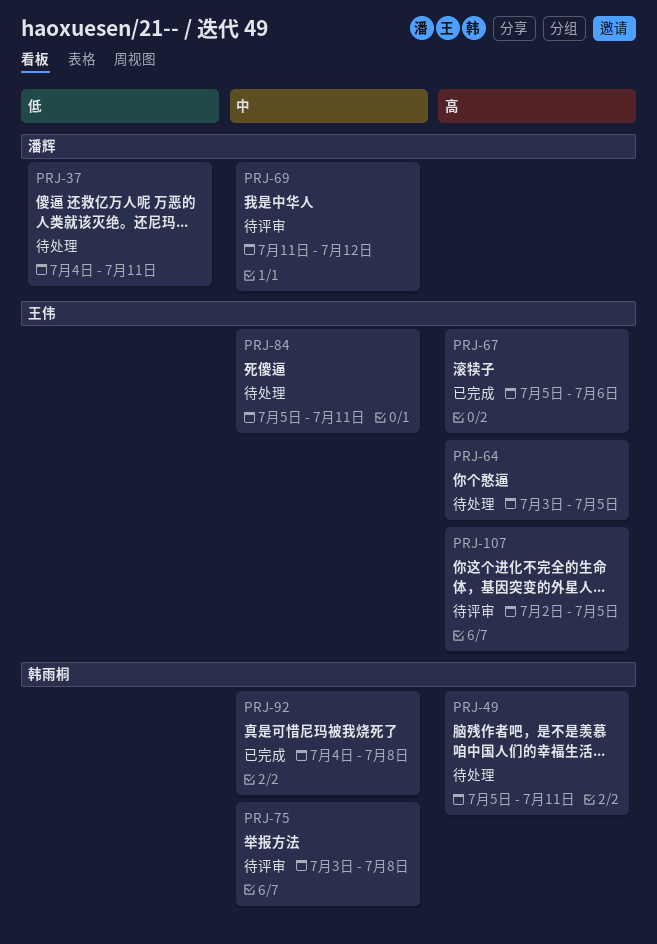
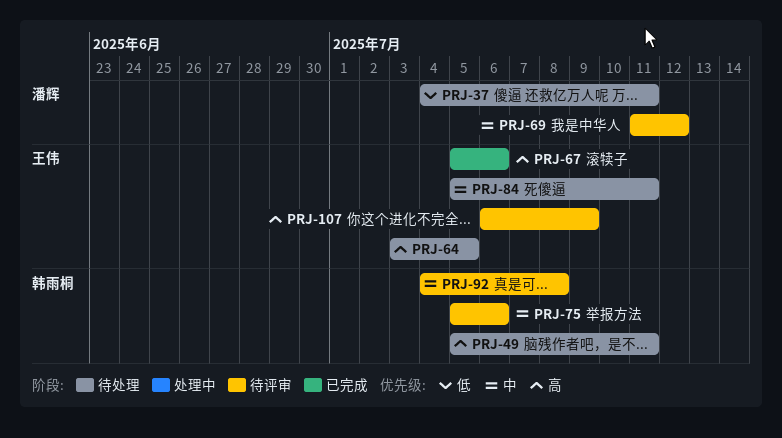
PRJ-75, start: Jul 3 -> Jul 5
PRJ-75, due: Jul 8 -> Jul 6
PRJ-92, status: 已完成 -> 待评审
PRJ-107, start: Jul 2 -> Jul 6
PRJ-107, due: Jul 5 -> Jul 9

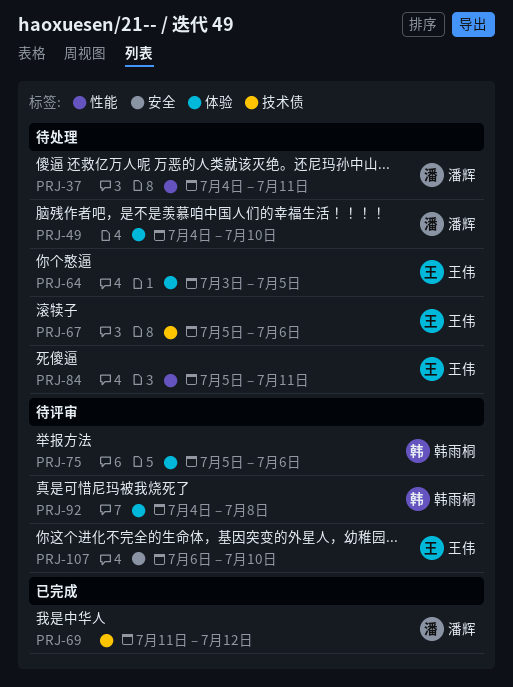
PRJ-49, owner: 韩雨桐 -> 潘辉
PRJ-49, start: Jul 5 -> Jul 4
PRJ-49, due: Jul 11 -> Jul 10
PRJ-67, status: 已完成 -> 待处理
PRJ-69, status: 待评审 -> 已完成
PRJ-107, due: Jul 9 -> Jul 10

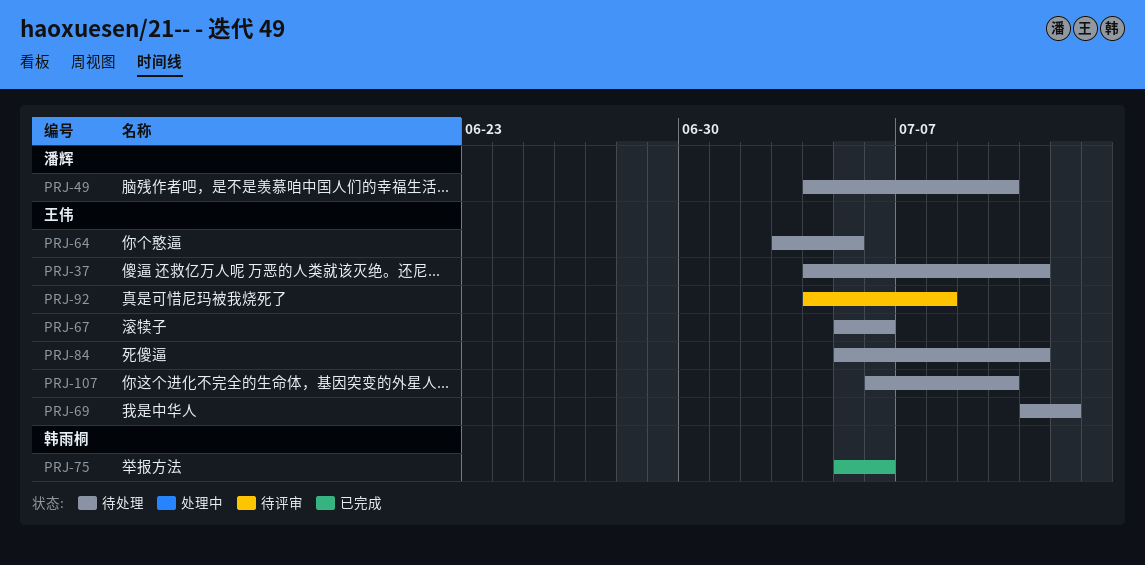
PRJ-37, owner: 潘辉 -> 王伟
PRJ-69, status: 已完成 -> 待处理
PRJ-69, owner: 潘辉 -> 王伟
PRJ-75, status: 待评审 -> 已完成
PRJ-92, owner: 韩雨桐 -> 王伟
PRJ-107, status: 待评审 -> 待处理

